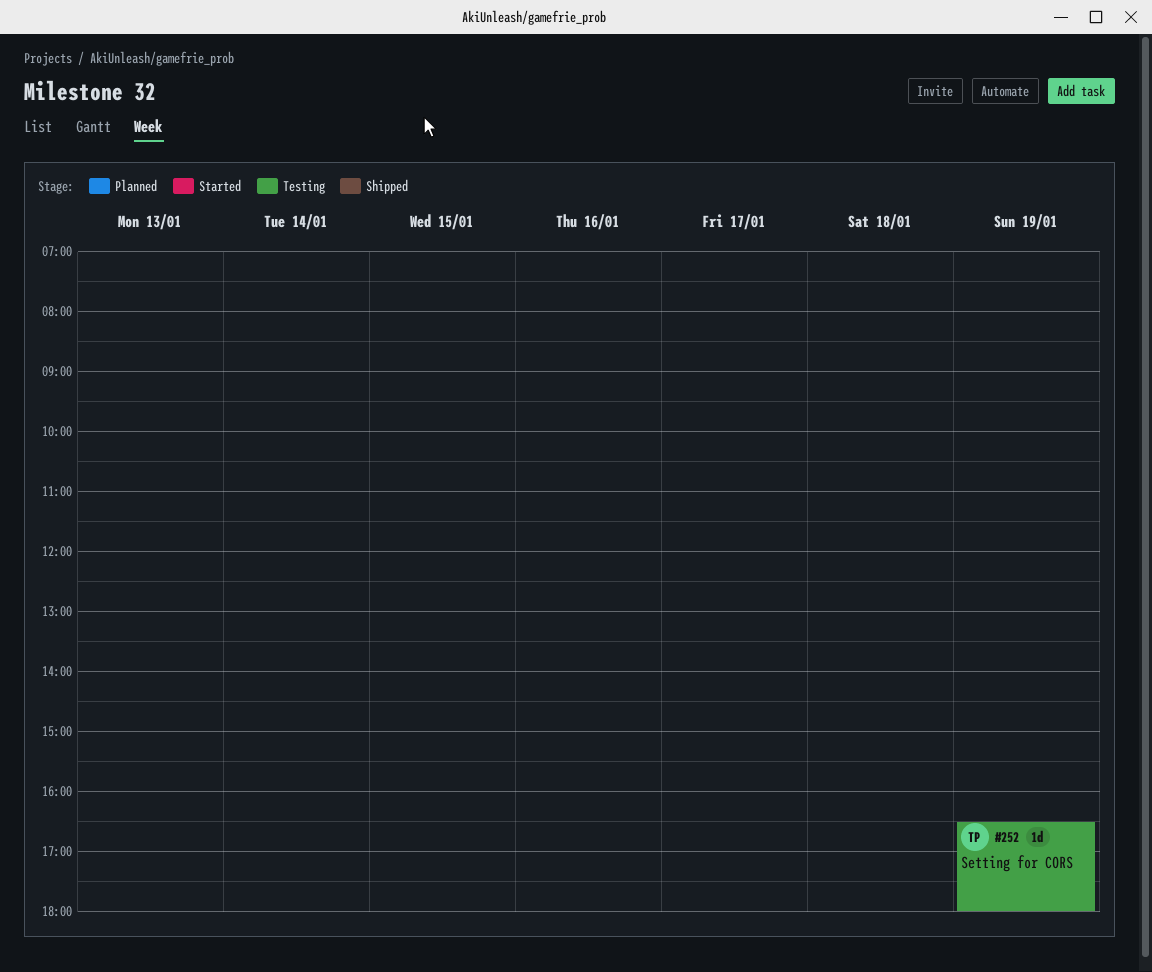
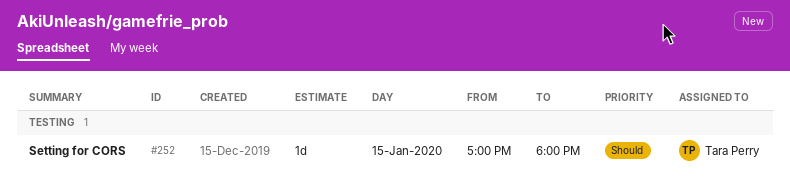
#252, day: Jan 19 -> Jan 15
#252, begins: 16:30 -> 17:00

